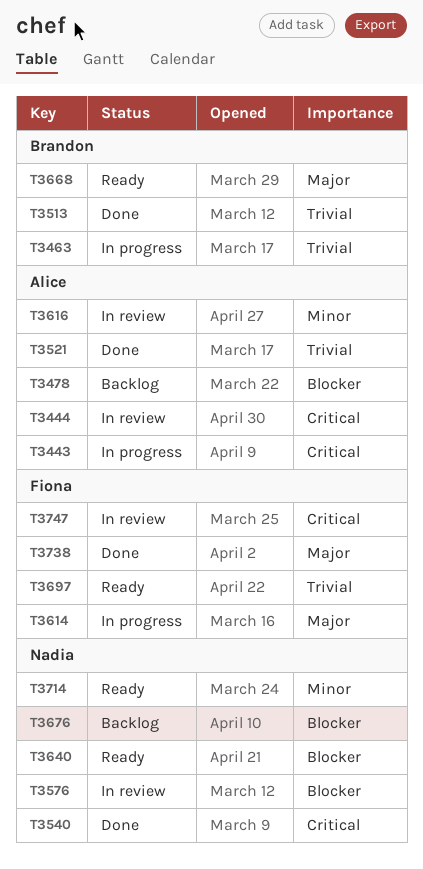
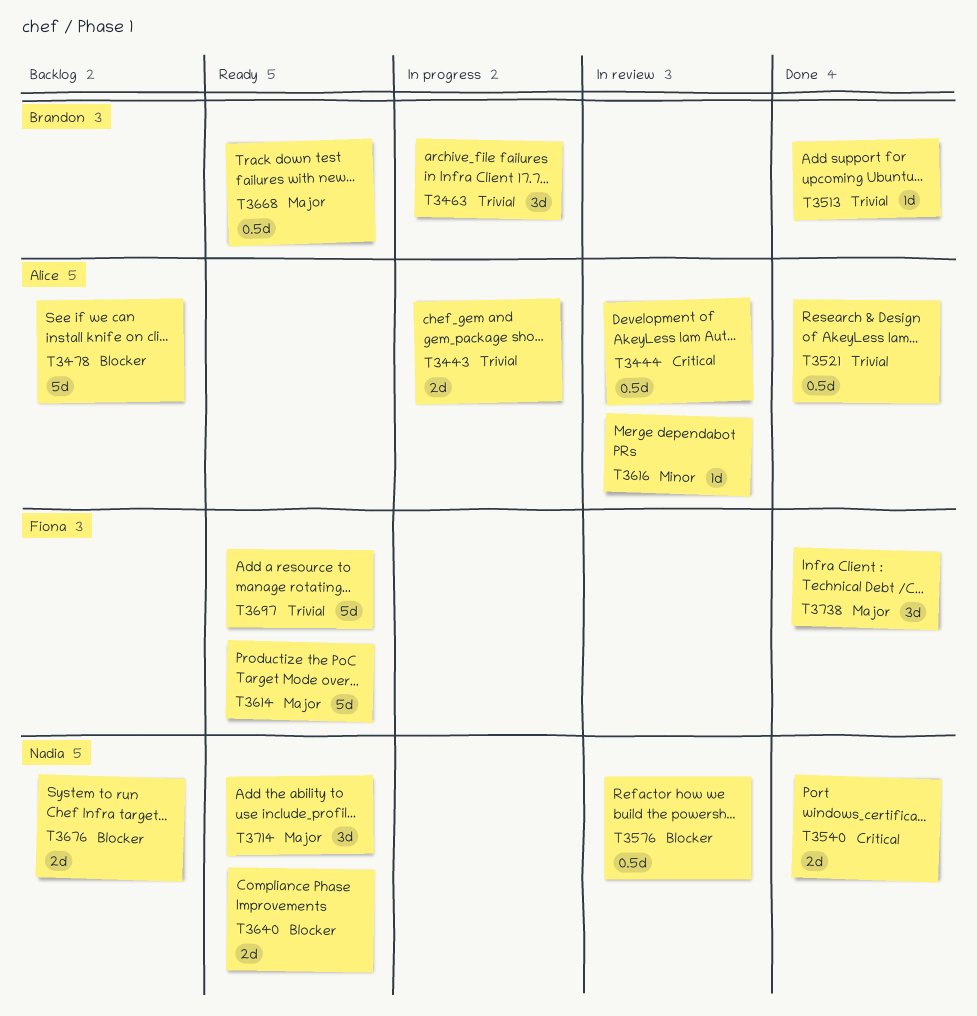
T3443, priority: Critical -> Trivial
T3614, status: In progress -> Ready
T3714, priority: Minor -> Major
T3747: present -> none

